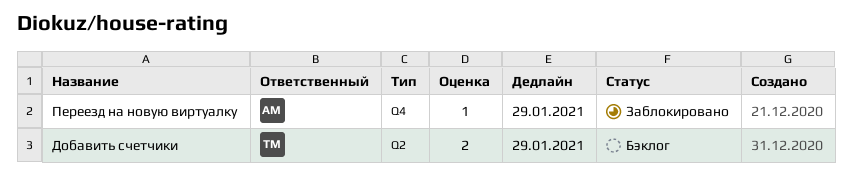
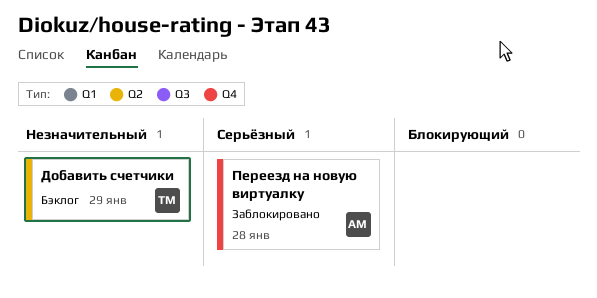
Переезд на новую виртуалку, due: Jan 29 -> Jan 28

